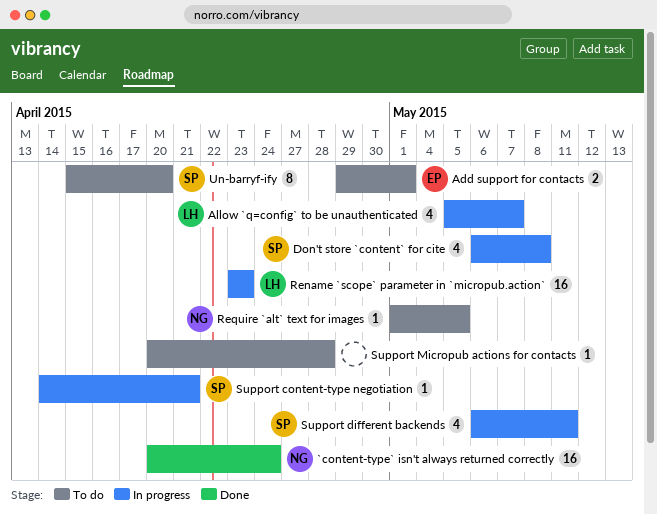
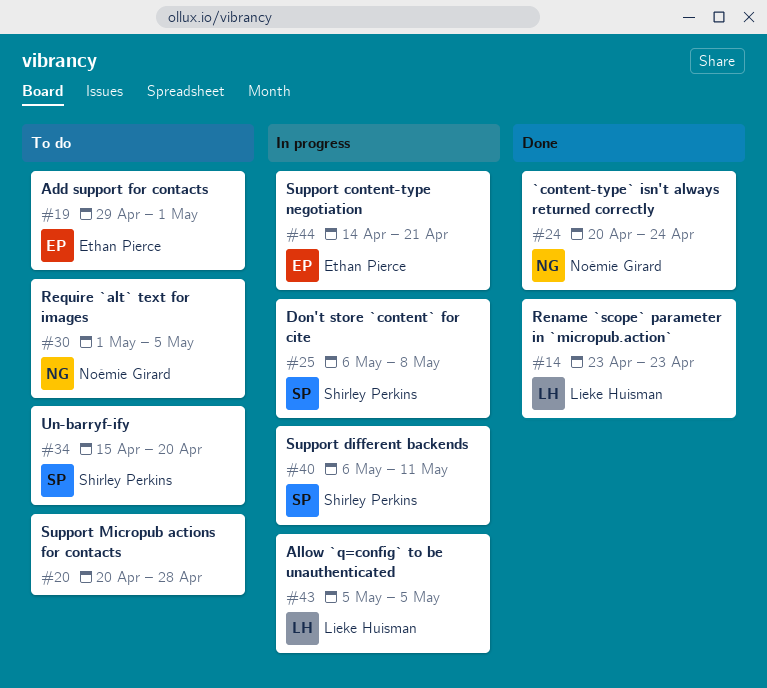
Allow `q=config` to be unauthenticated, due: May 7 -> May 5
Rename `scope` parameter in `micropub.action`, status: In progress -> Done
Support content-type negotiation, owner: Shirley Perkins -> Ethan Pierce

